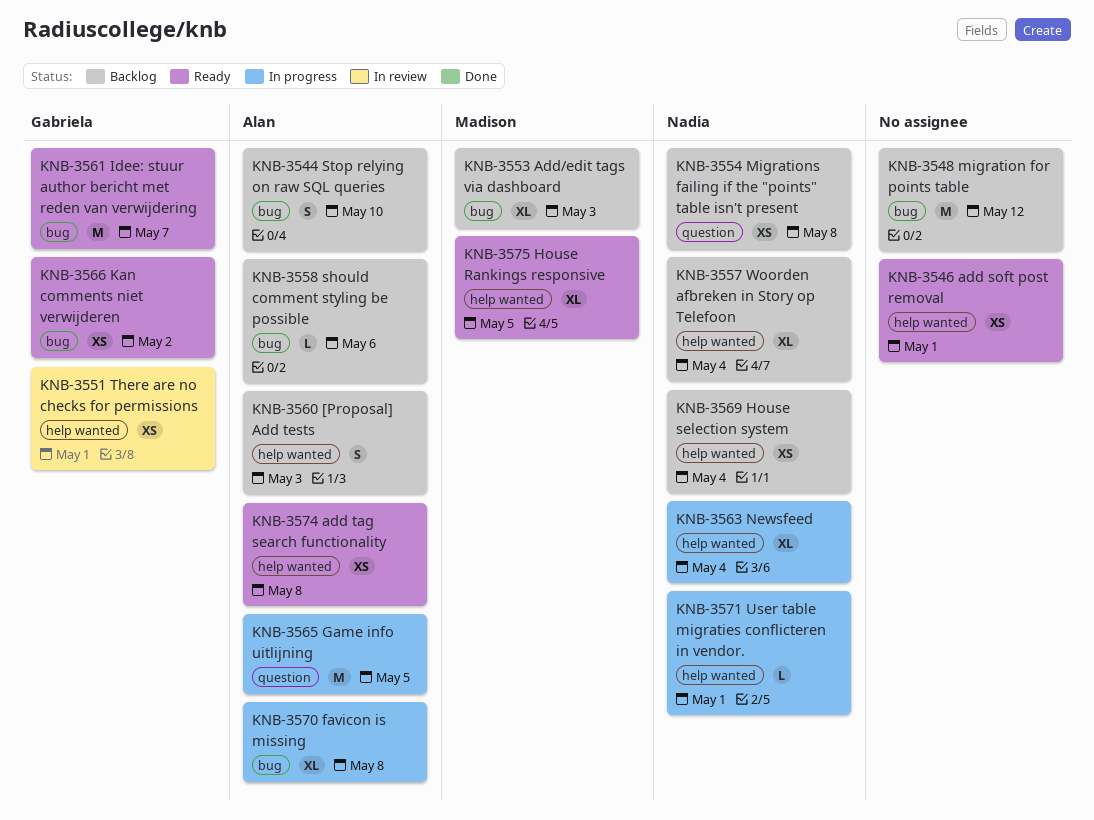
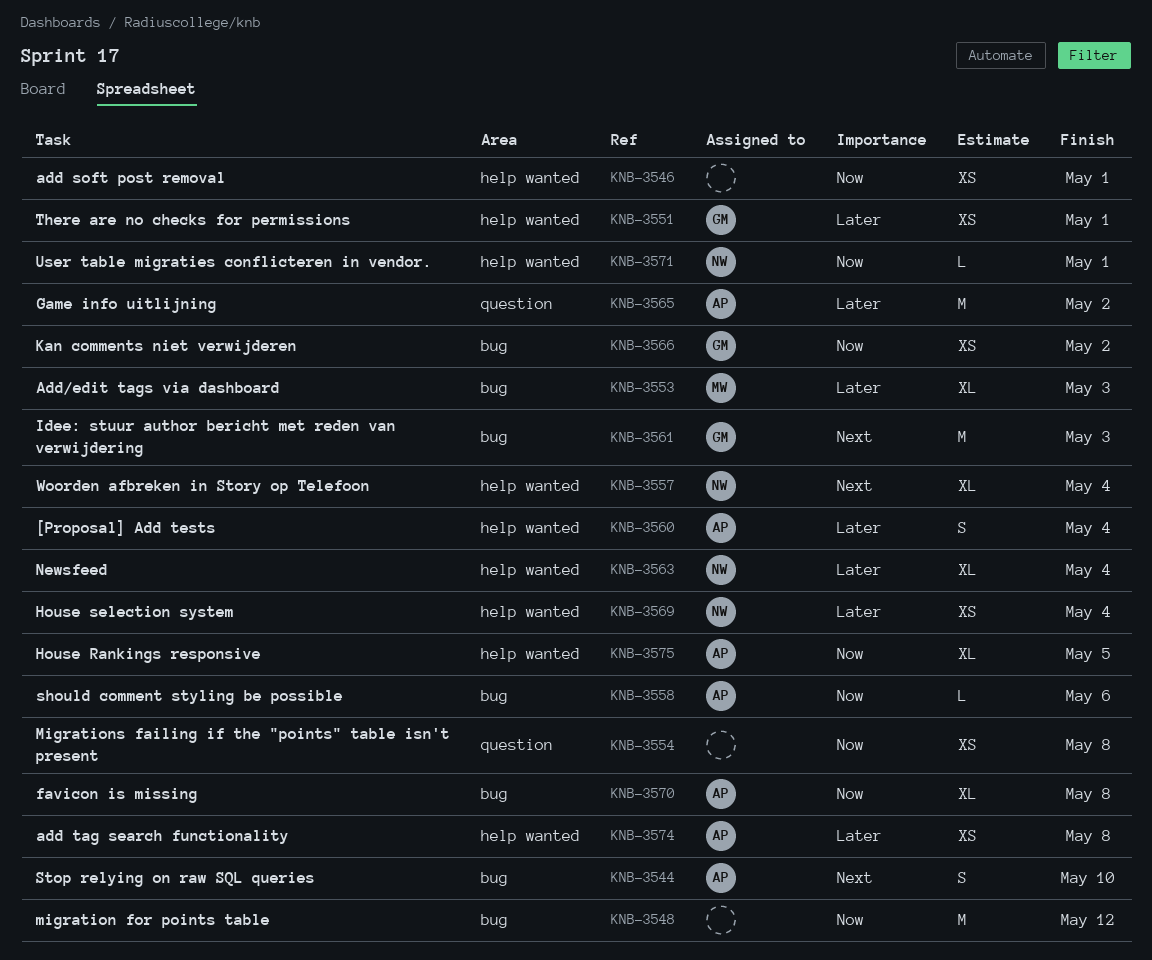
KNB-3554, owner: Nadia -> none
KNB-3560, due: May 3 -> May 4
KNB-3561, due: May 7 -> May 3
KNB-3565, due: May 5 -> May 2
KNB-3575, owner: Madison -> Alan

